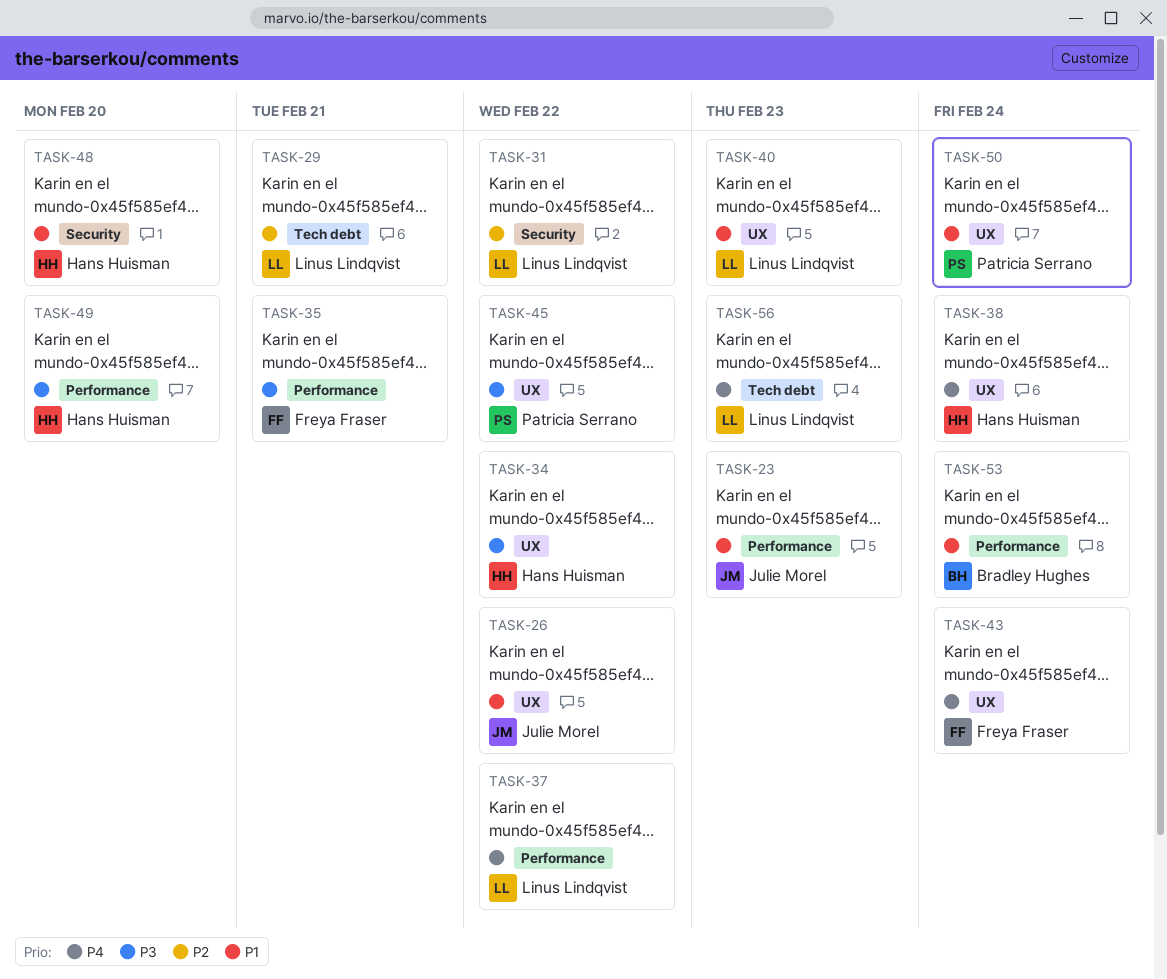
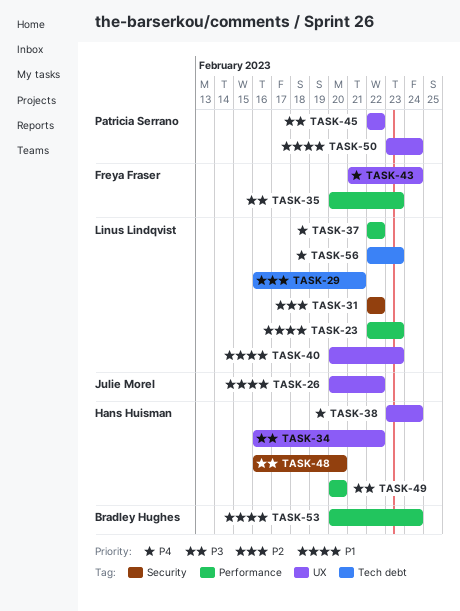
TASK-23, owner: Julie Morel -> Linus Lindqvist
TASK-35, due: Feb 21 -> Feb 23
TASK-48, priority: P1 -> P3

